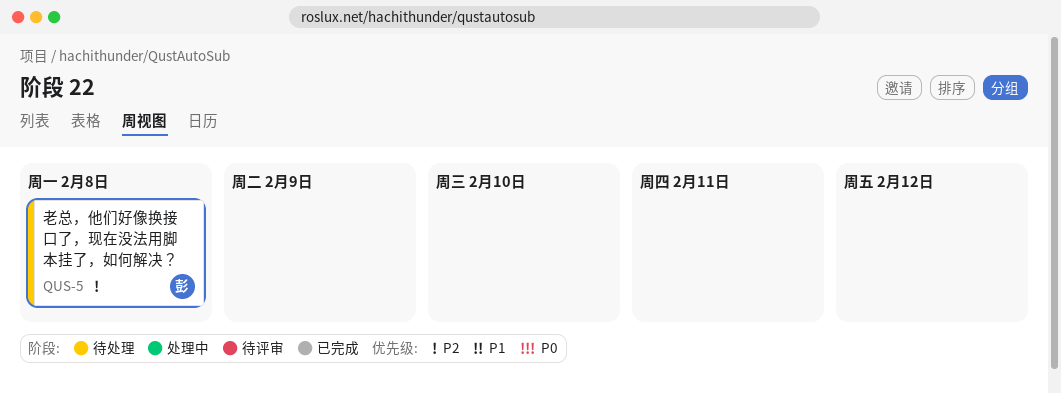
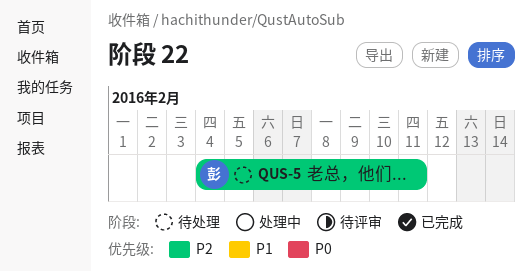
QUS-5, due: Feb 8 -> Feb 11

